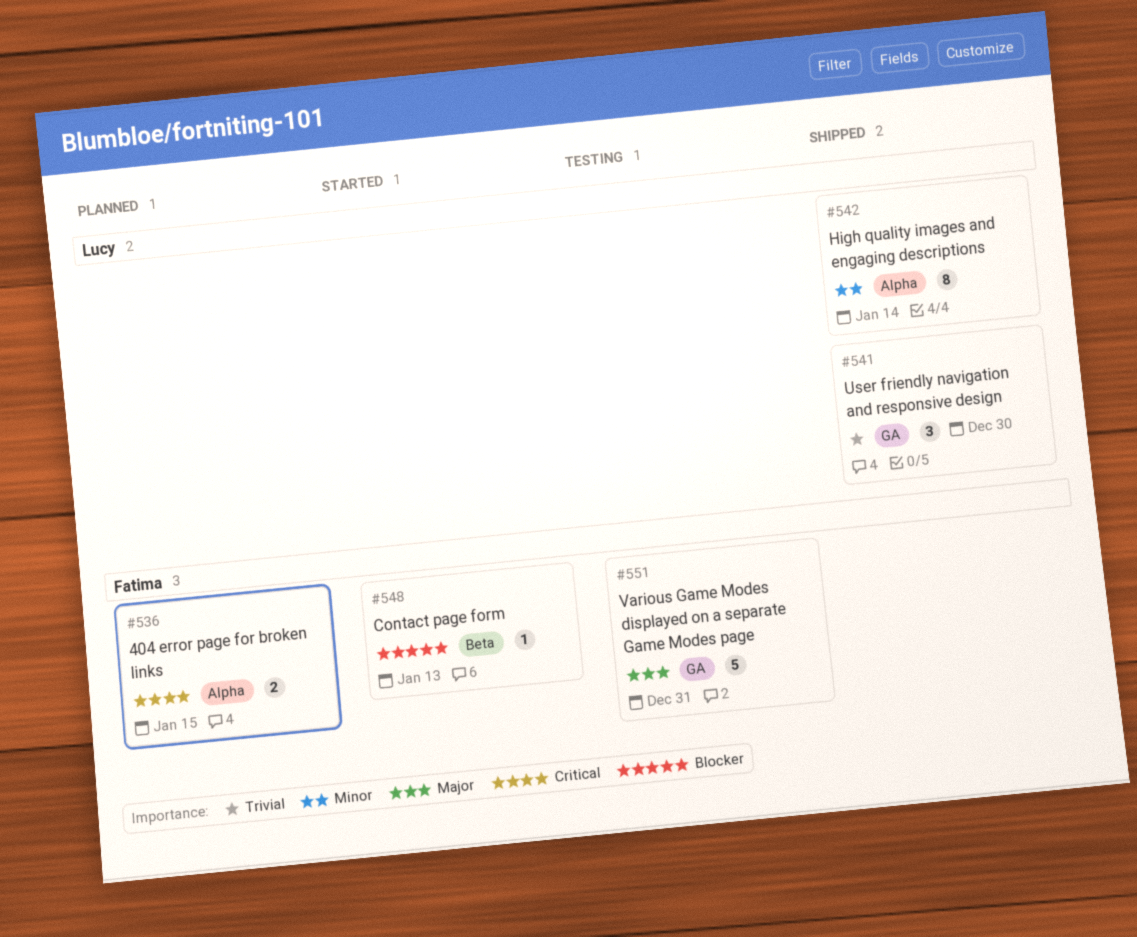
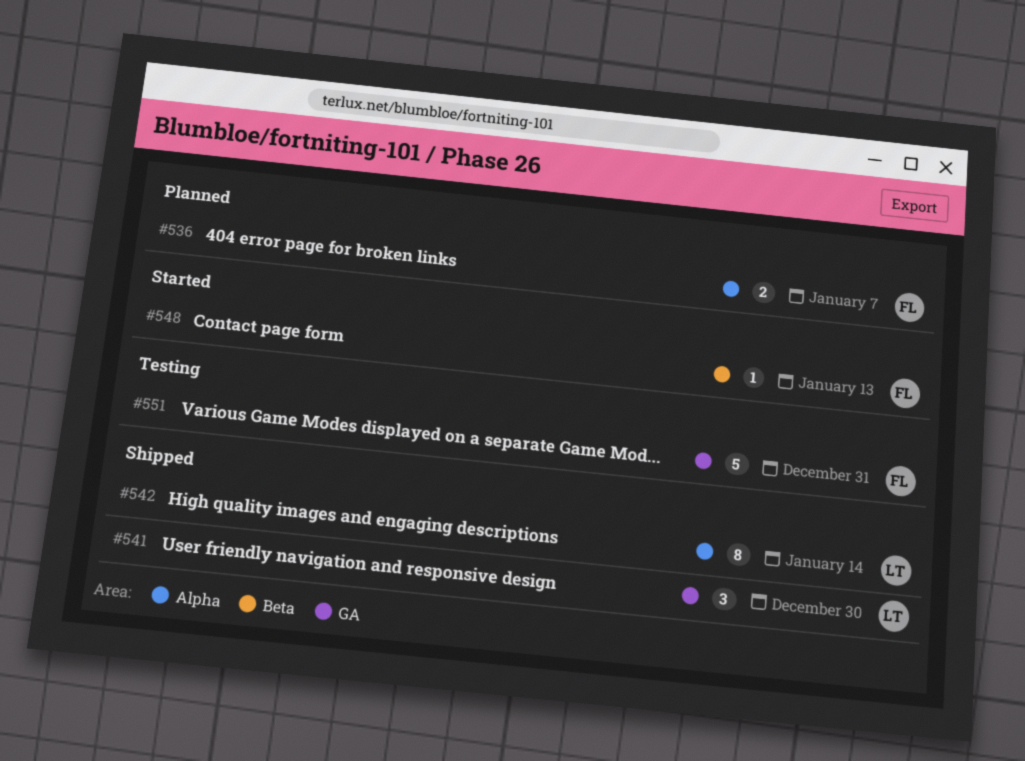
#536, due: Jan 15 -> Jan 7

